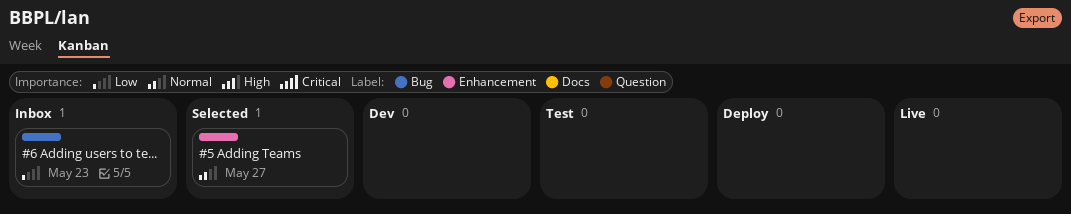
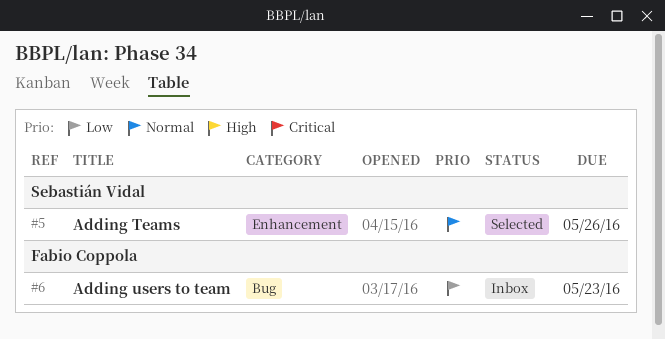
#5, due: May 27 -> May 26

